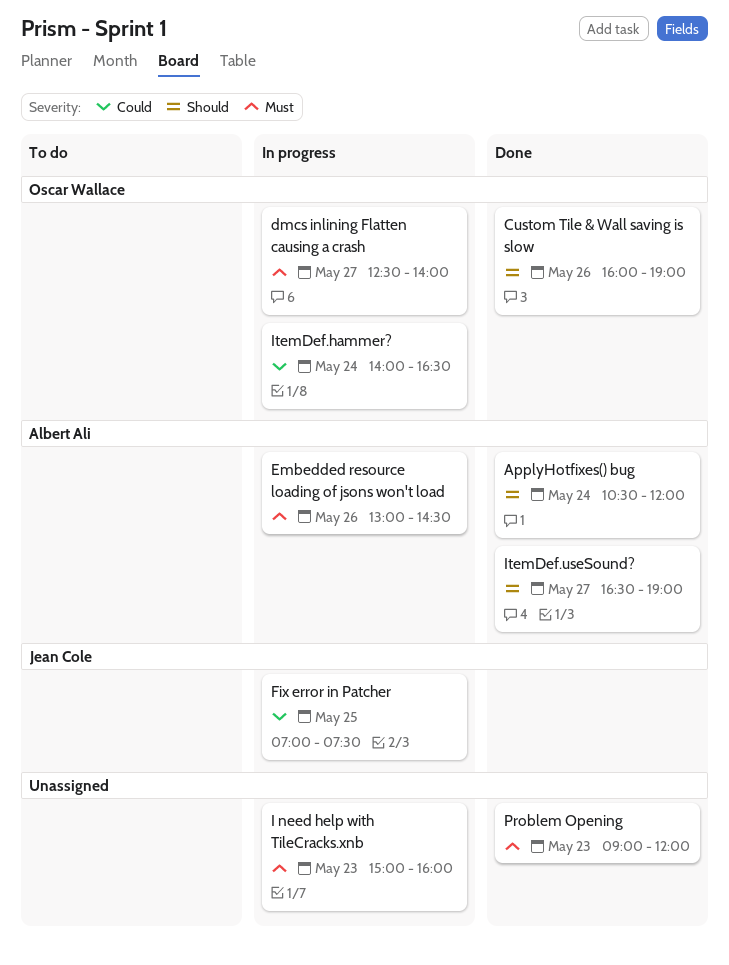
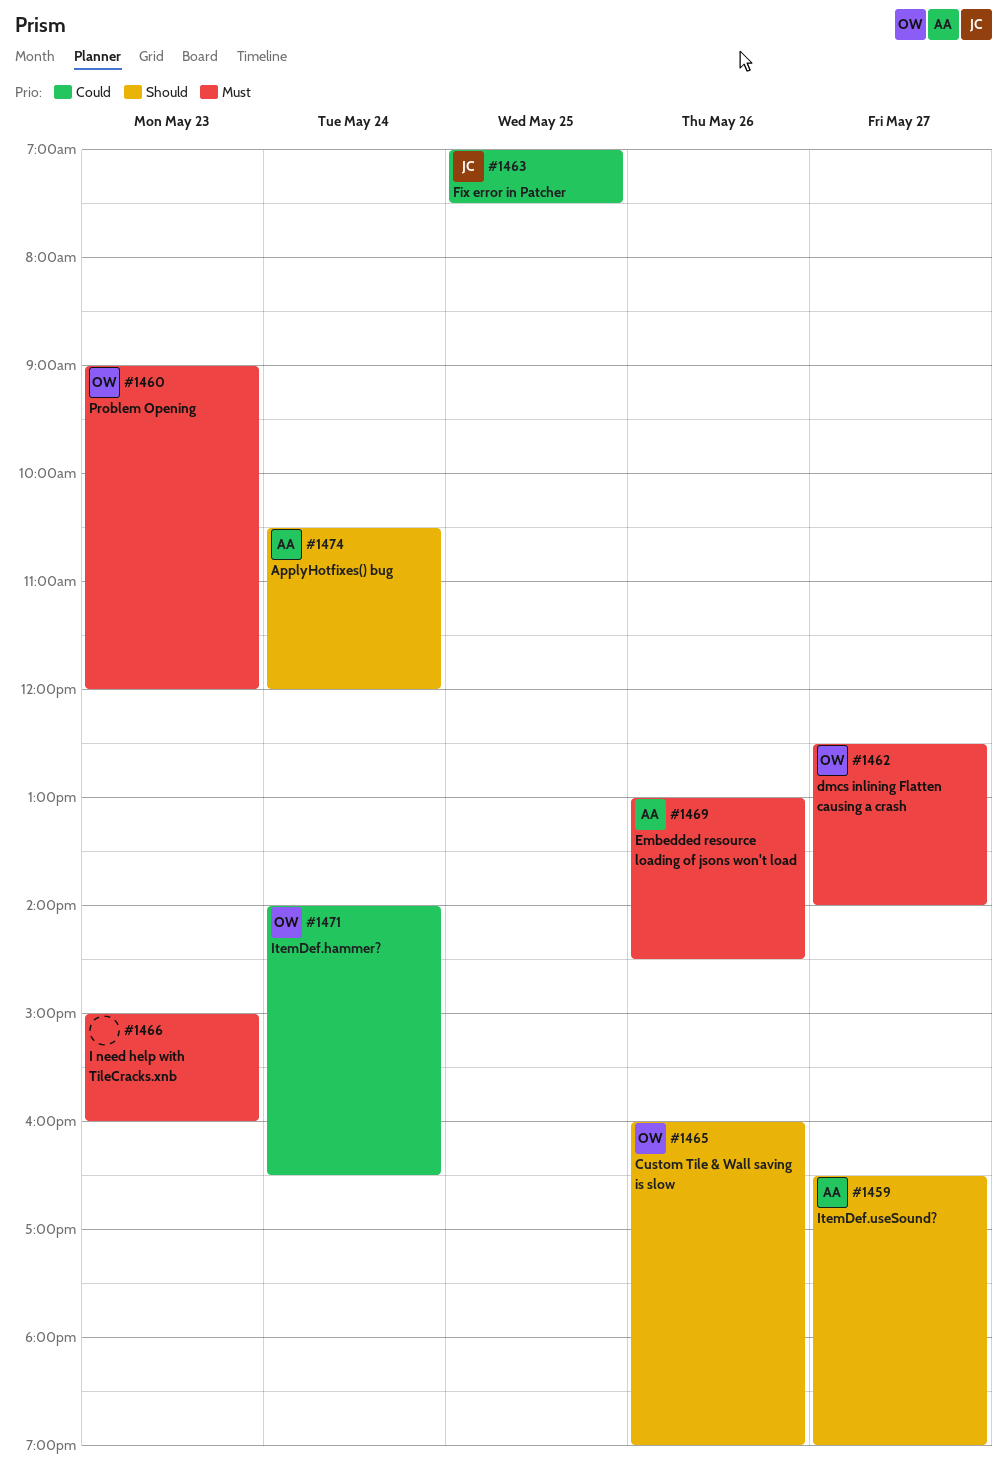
Problem Opening, owner: none -> Oscar Wallace

